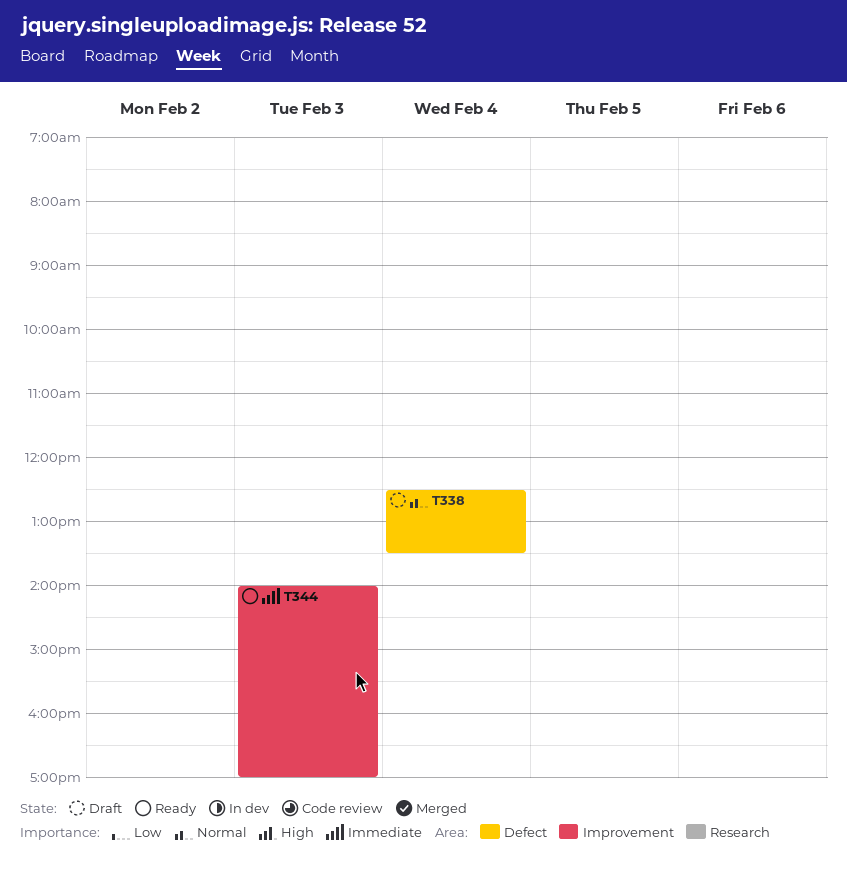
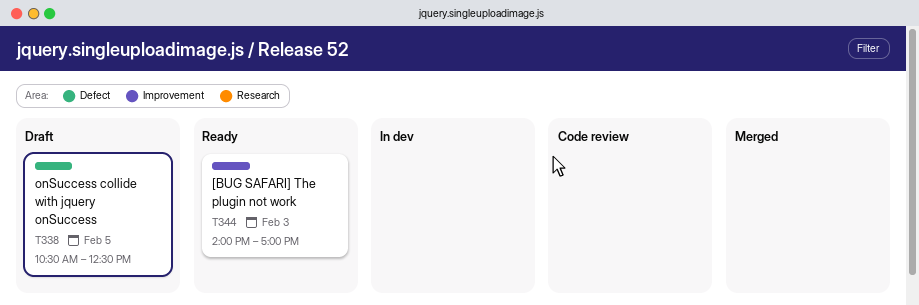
T338, day: Feb 4 -> Feb 5
T338, begins: 12:30 -> 10:30
T338, ends: 13:30 -> 12:30

